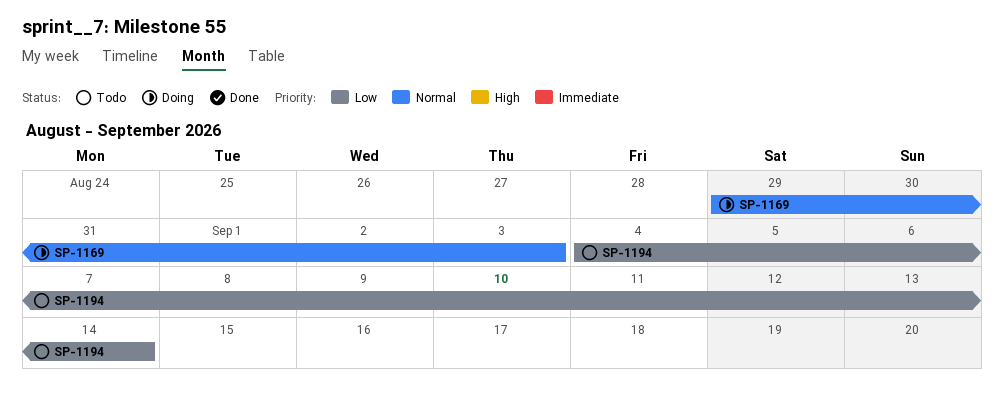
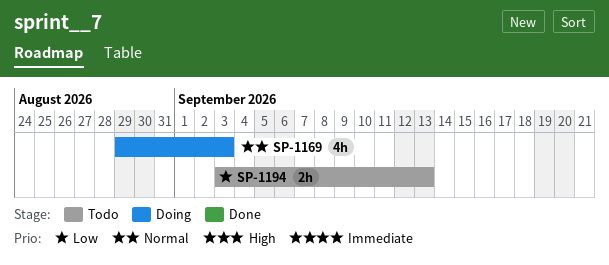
SP-1194, start: Sep 4 -> Sep 3
SP-1194, due: Sep 14 -> Sep 13

